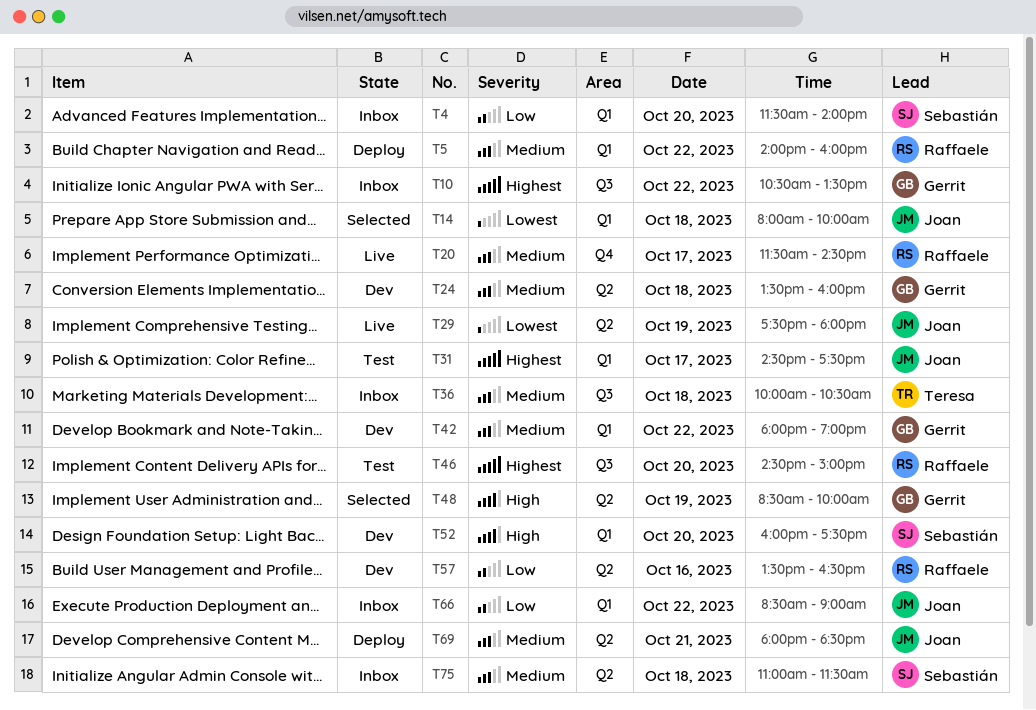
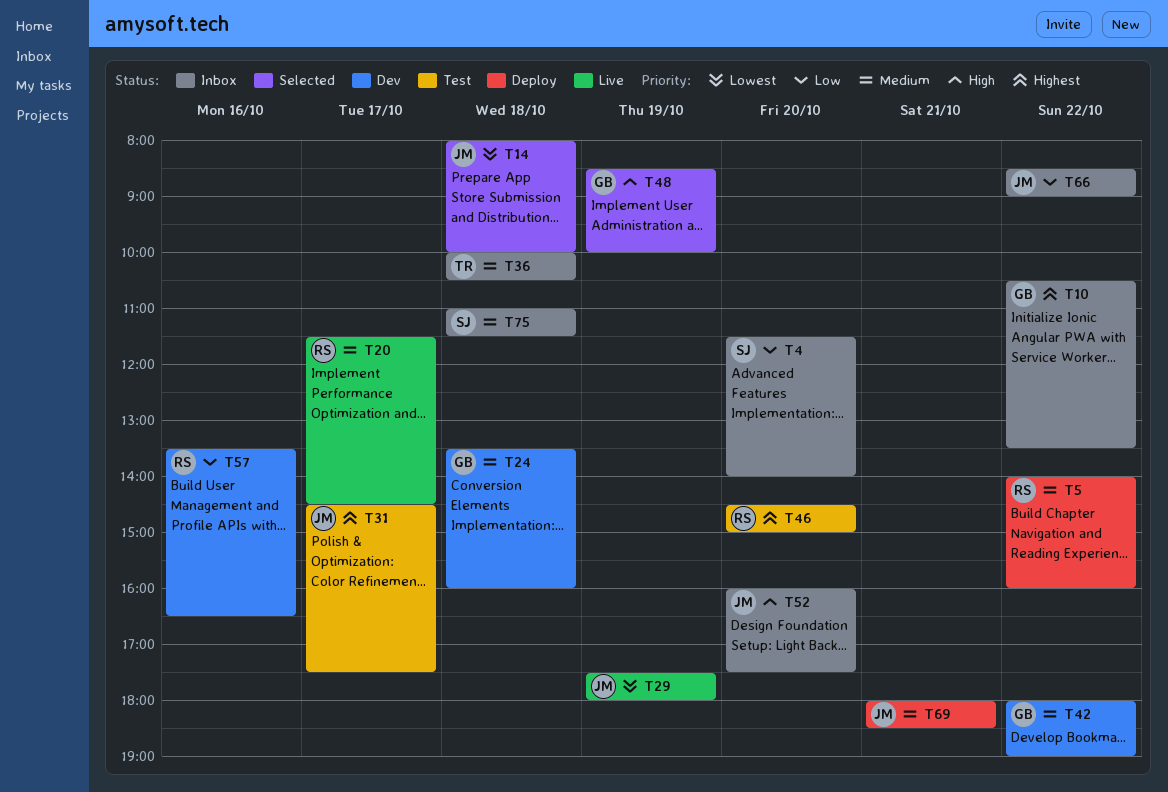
T52, status: Dev -> Inbox
T52, owner: Sebastián -> Joan

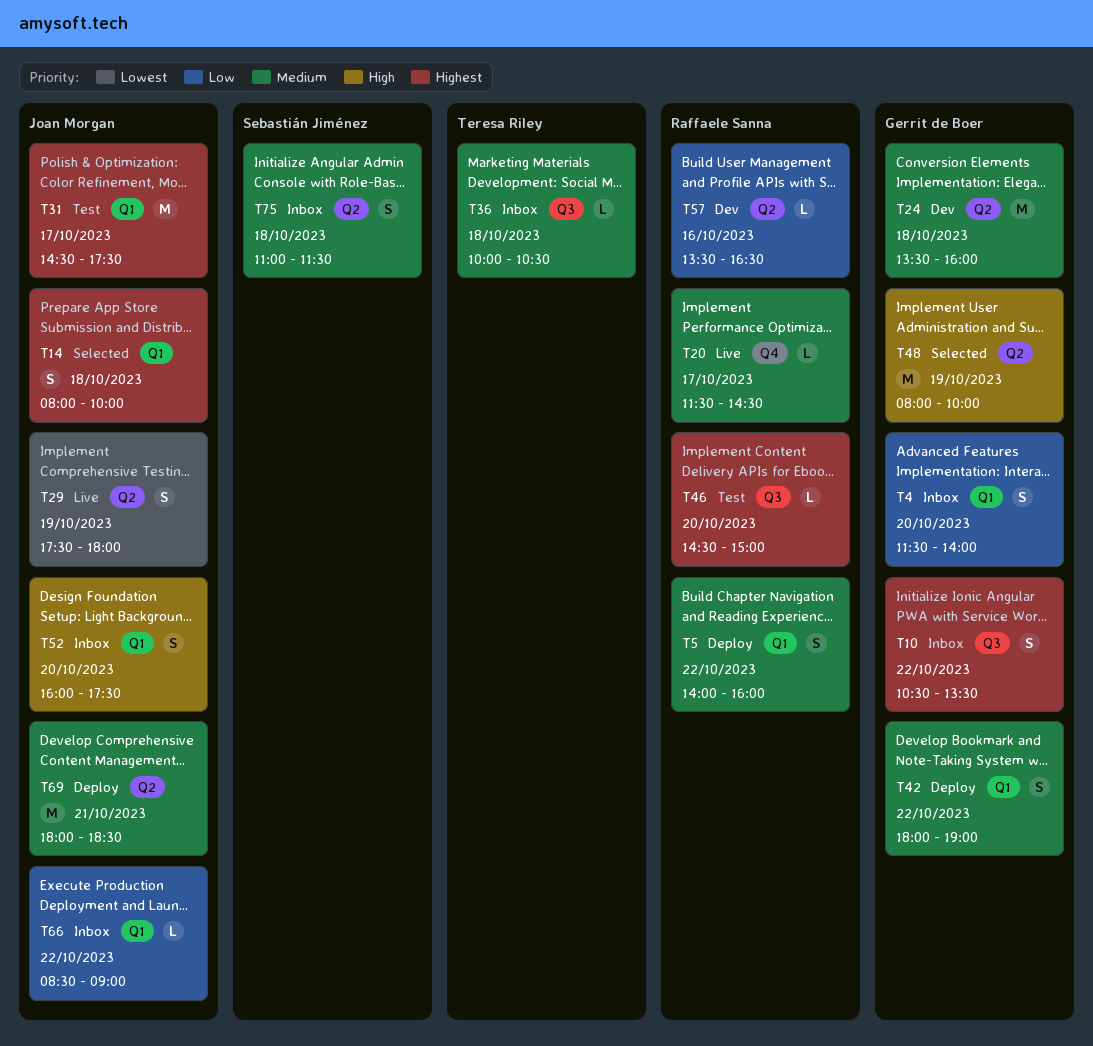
T4, owner: Sebastián Jiménez -> Gerrit de Boer
T14, priority: Lowest -> Highest
T42, status: Dev -> Deploy
T48, begins: 08:30 -> 08:00

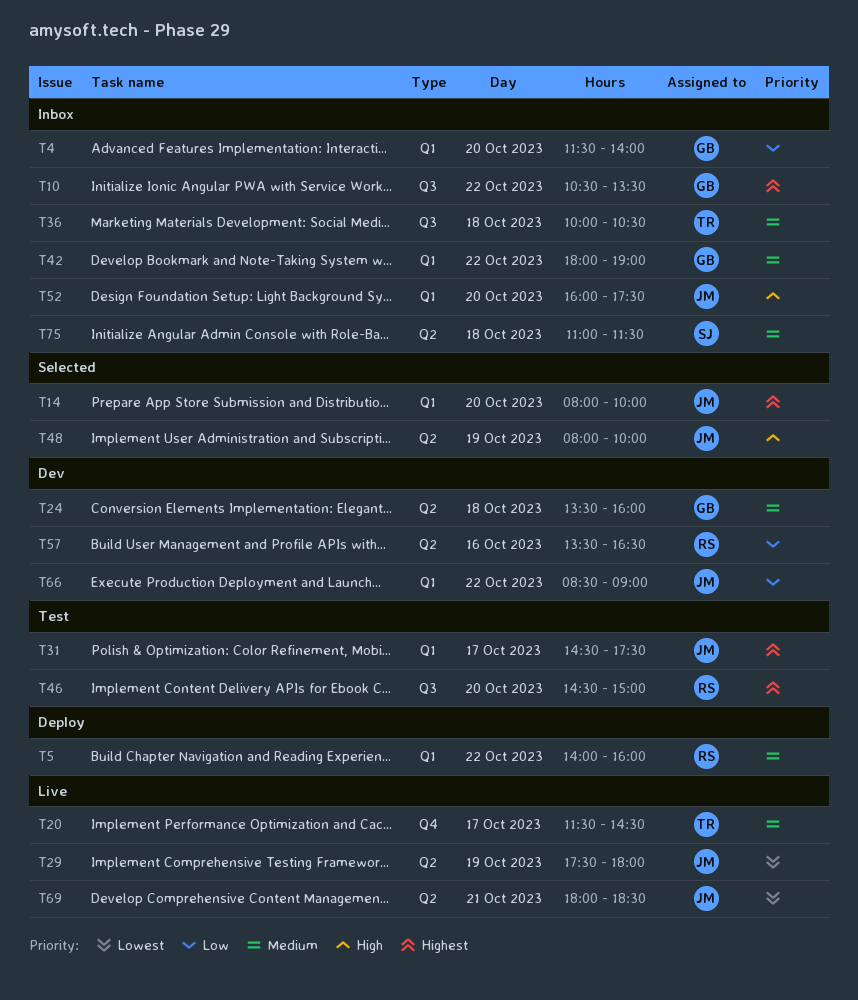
T14, day: Oct 18 -> Oct 20
T20, owner: Raffaele Sanna -> Teresa Riley
T42, status: Deploy -> Inbox
T48, owner: Gerrit de Boer -> Joan Morgan
T66, status: Inbox -> Dev
T69, status: Deploy -> Live
T69, priority: Medium -> Lowest

